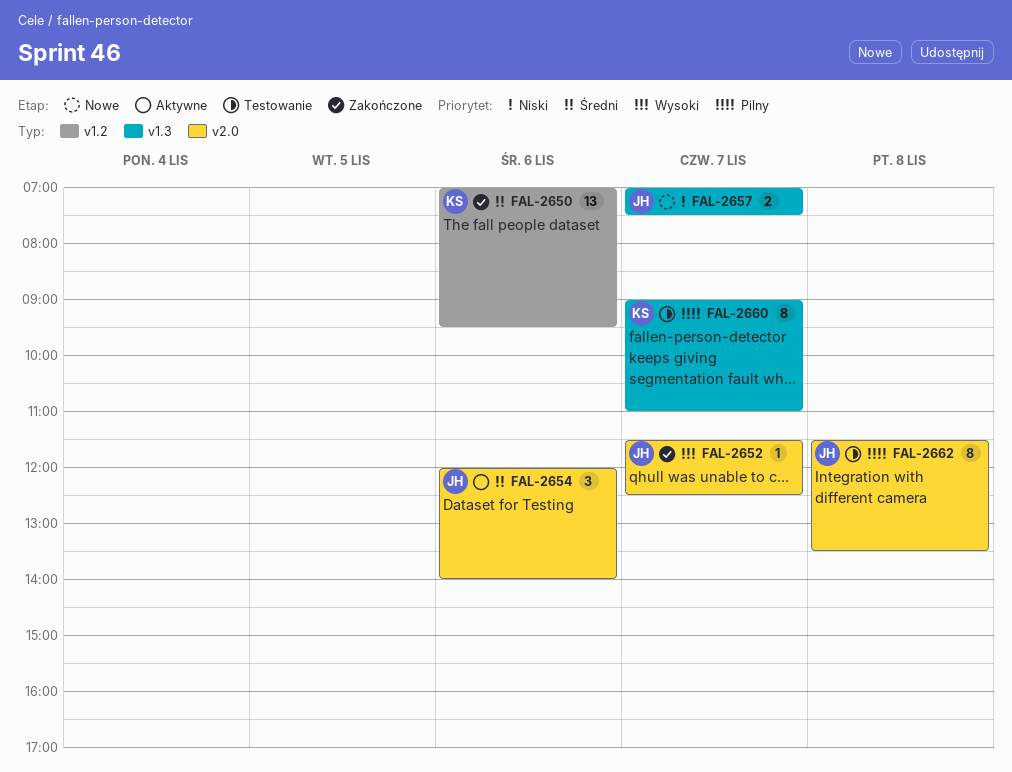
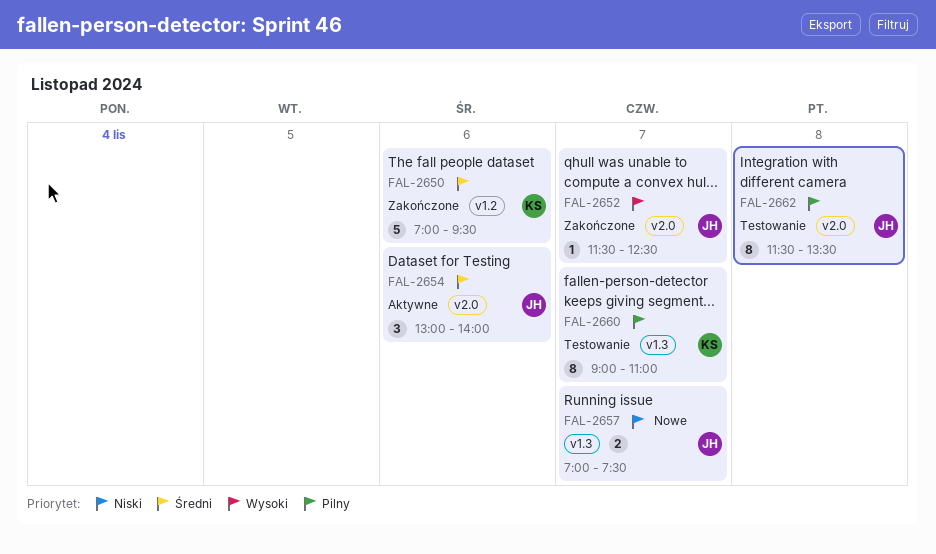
FAL-2650, estimate: 13 -> 5
FAL-2654, begins: 12:00 -> 13:00

